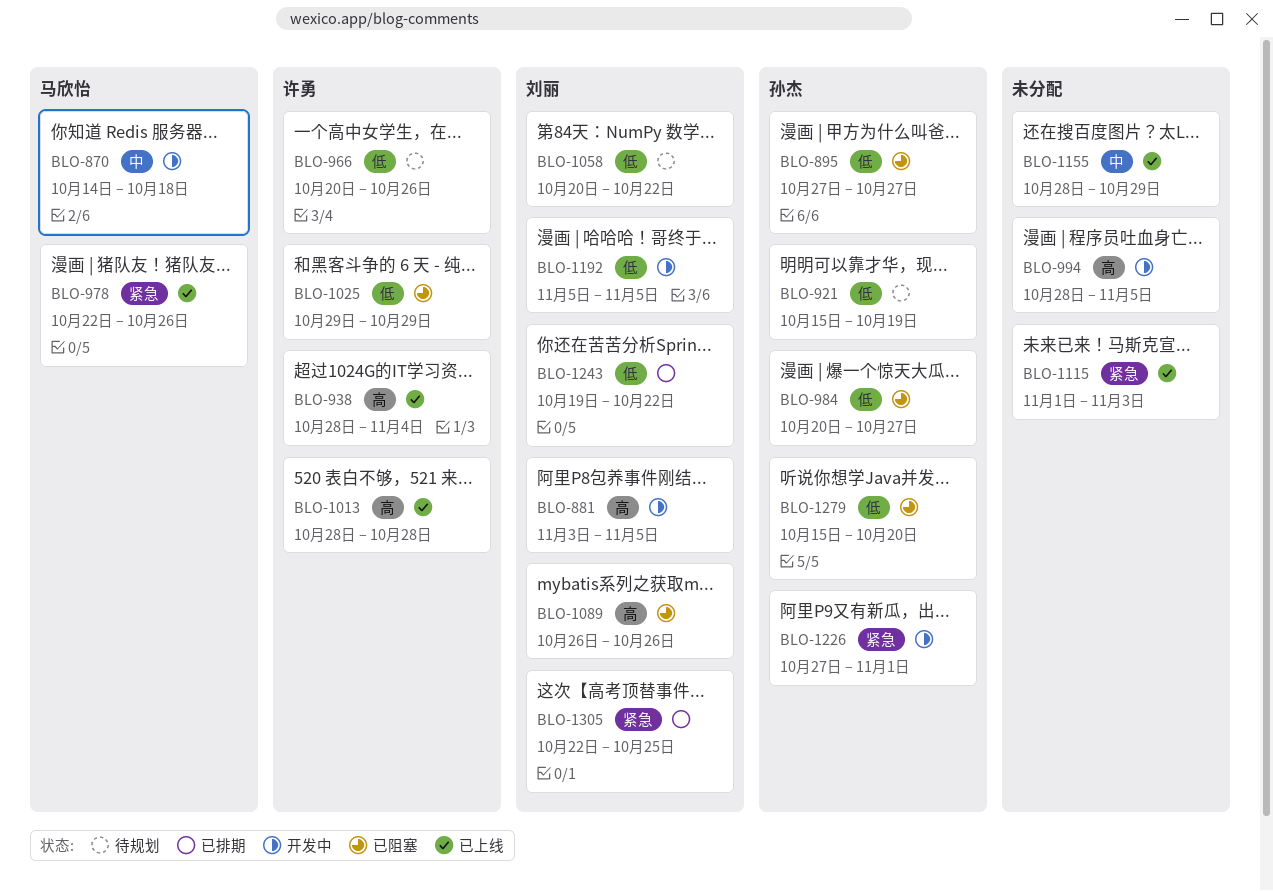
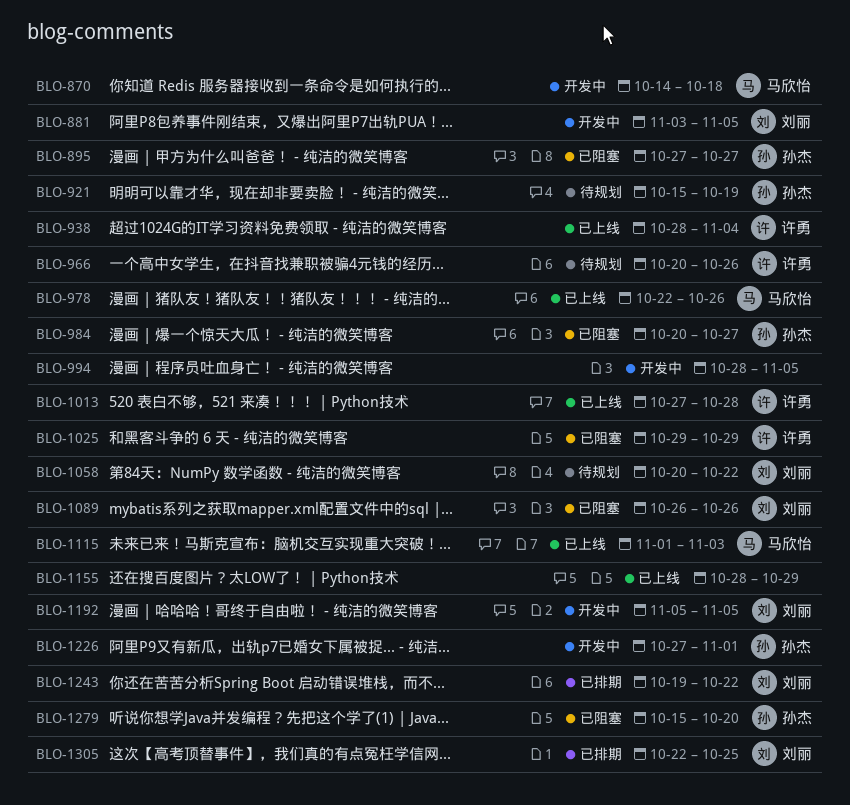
BLO-1013, start: Oct 28 -> Oct 27
BLO-1115, owner: none -> 马欣怡

